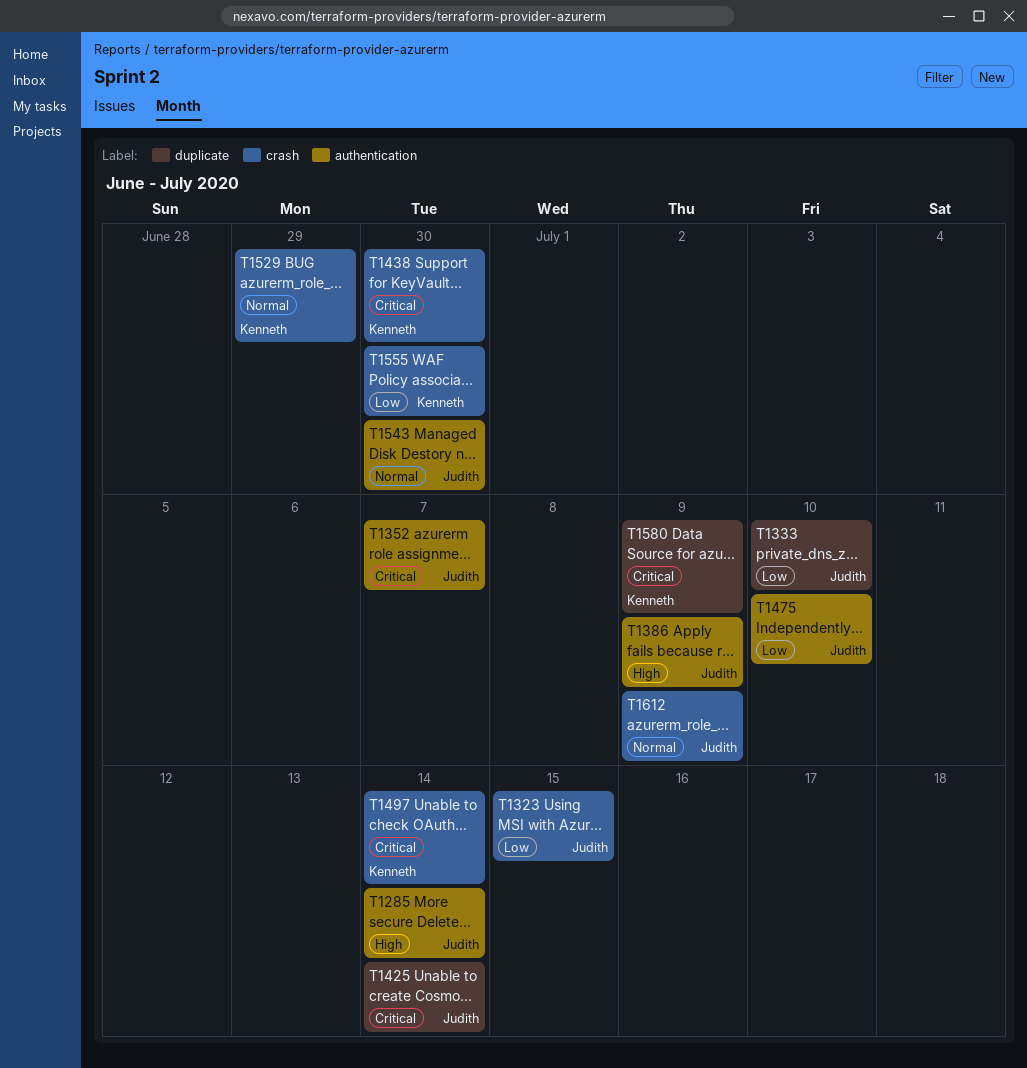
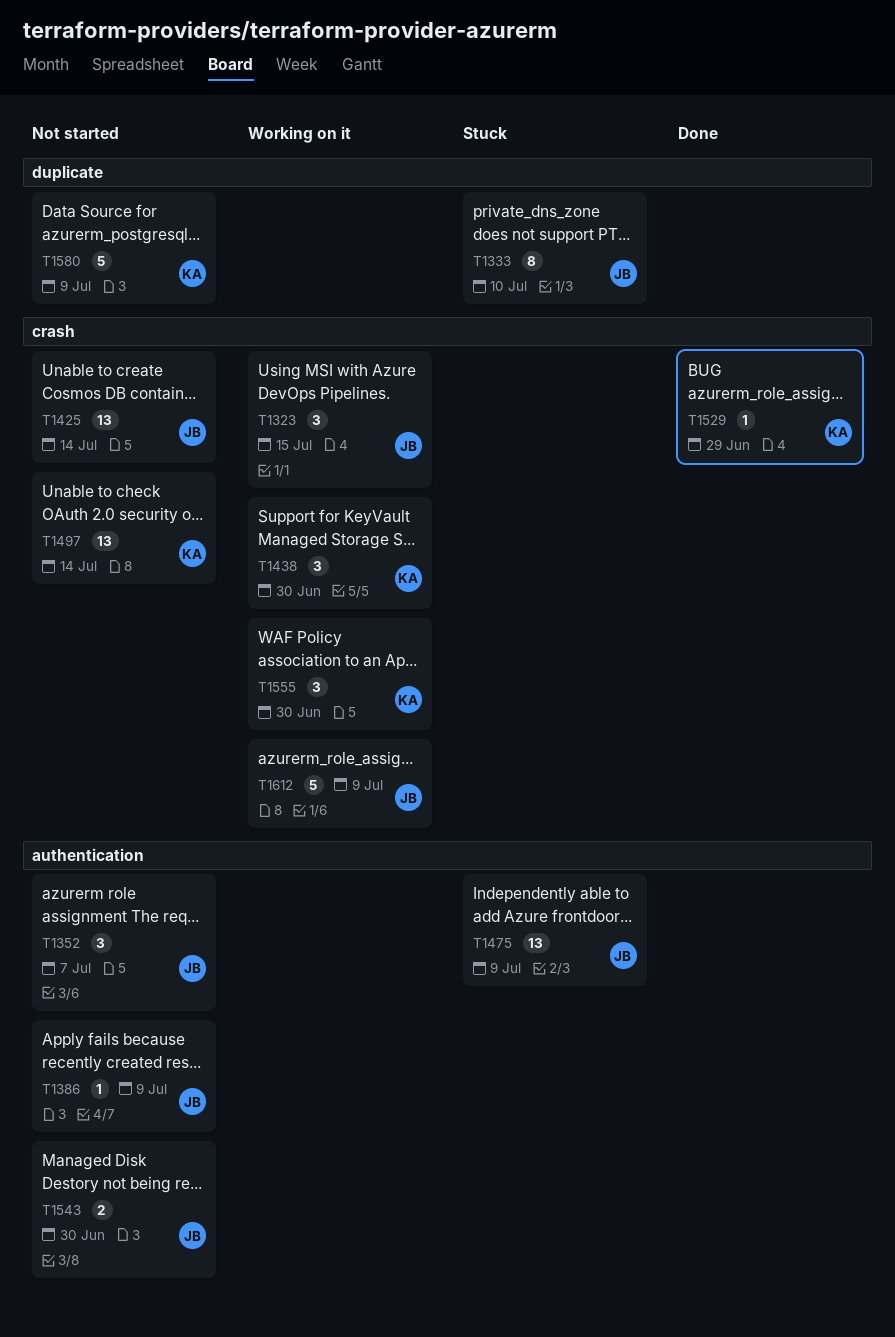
T1285: present -> none
T1425, label: duplicate -> crash
T1475, due: Jul 10 -> Jul 9

